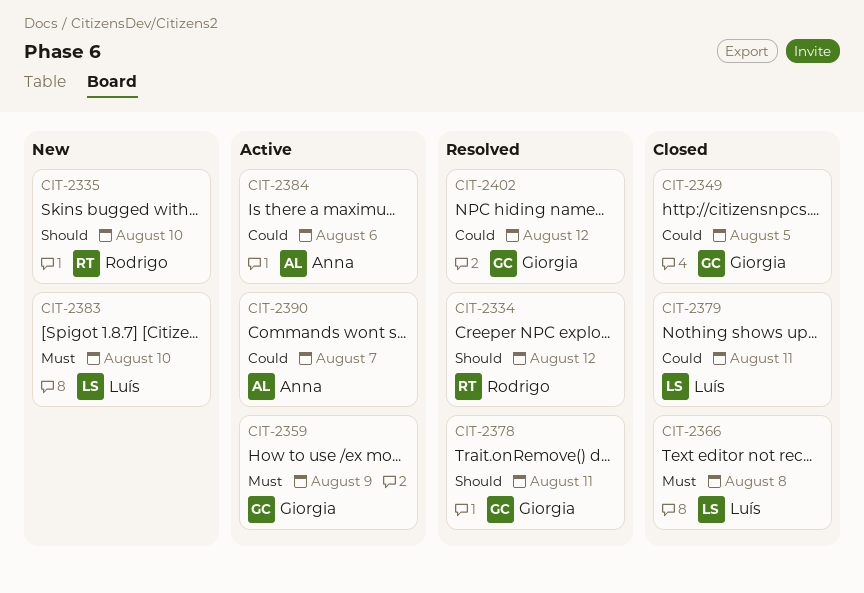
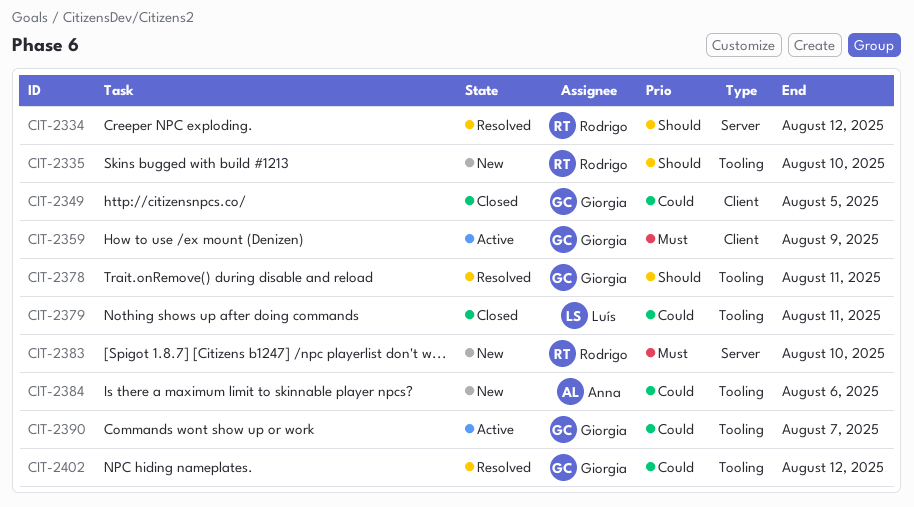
CIT-2366: present -> none
CIT-2383, owner: Luís -> Rodrigo
CIT-2384, status: Active -> New
CIT-2390, owner: Anna -> Giorgia

